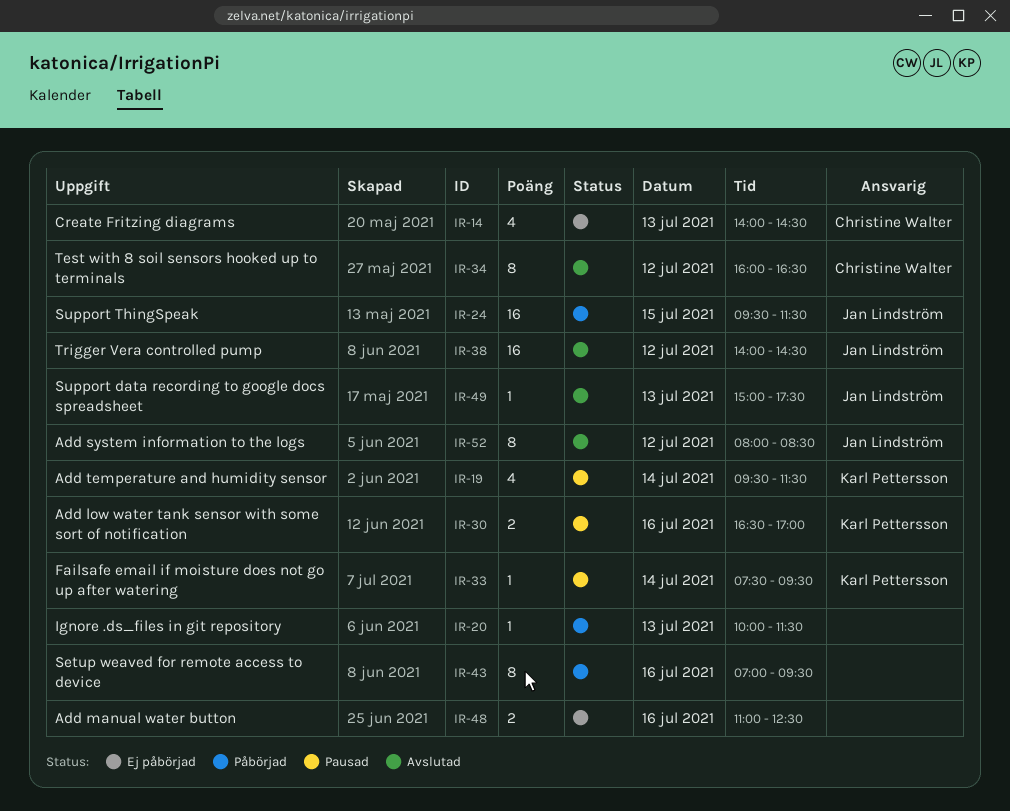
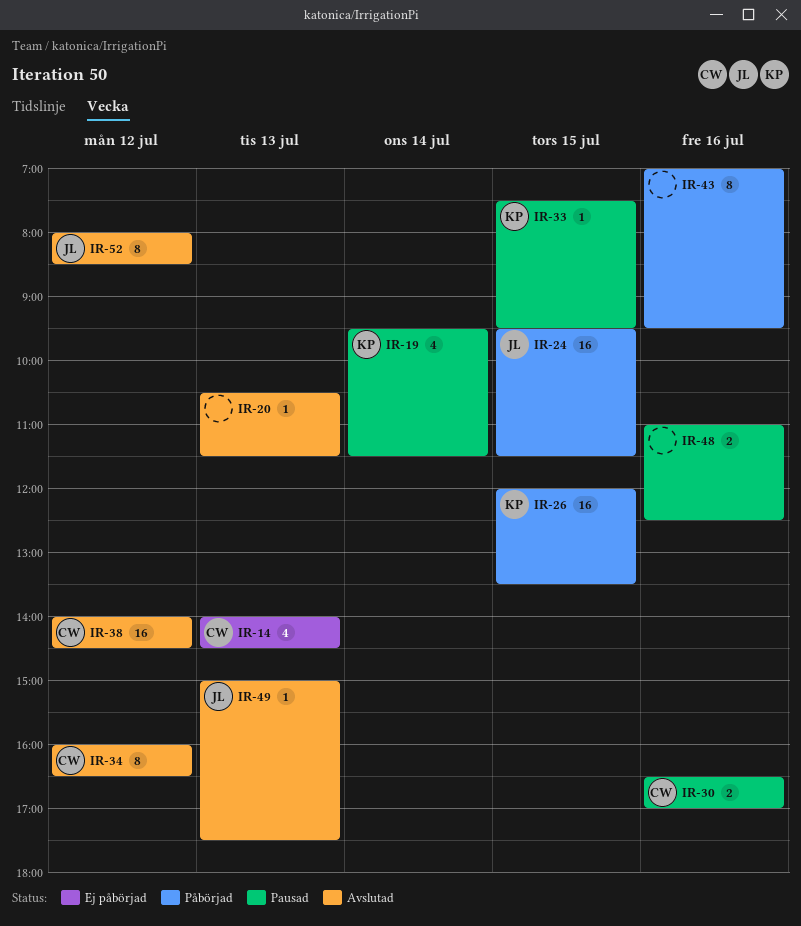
IR-20, status: Påbörjad -> Avslutad
IR-20, begins: 10:00 -> 10:30
IR-26: none -> present
IR-30, owner: Karl Pettersson -> Christine Walter
IR-33, day: Jul 14 -> Jul 15
IR-38, owner: Jan Lindström -> Christine Walter
IR-48, status: Ej påbörjad -> Pausad

